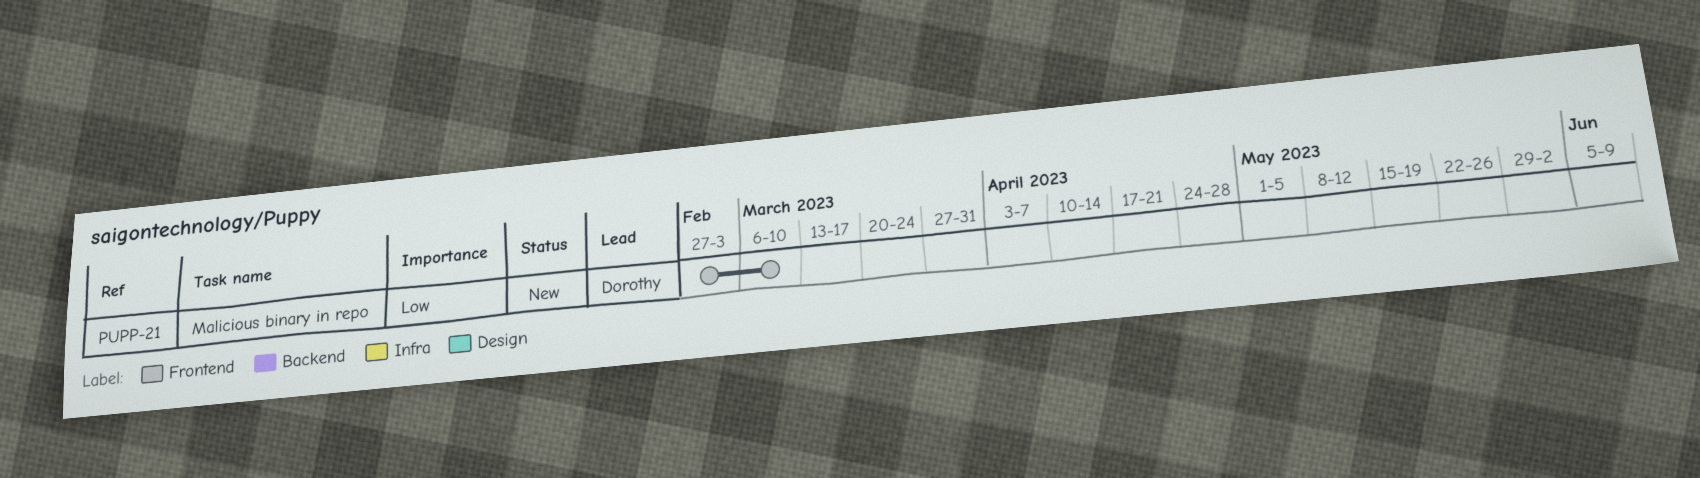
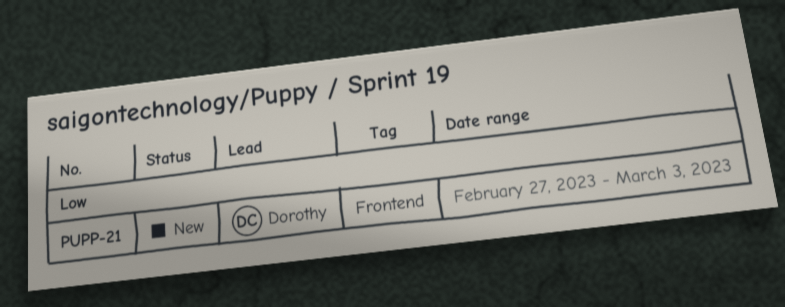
PUPP-21, due: Mar 10 -> Mar 3

